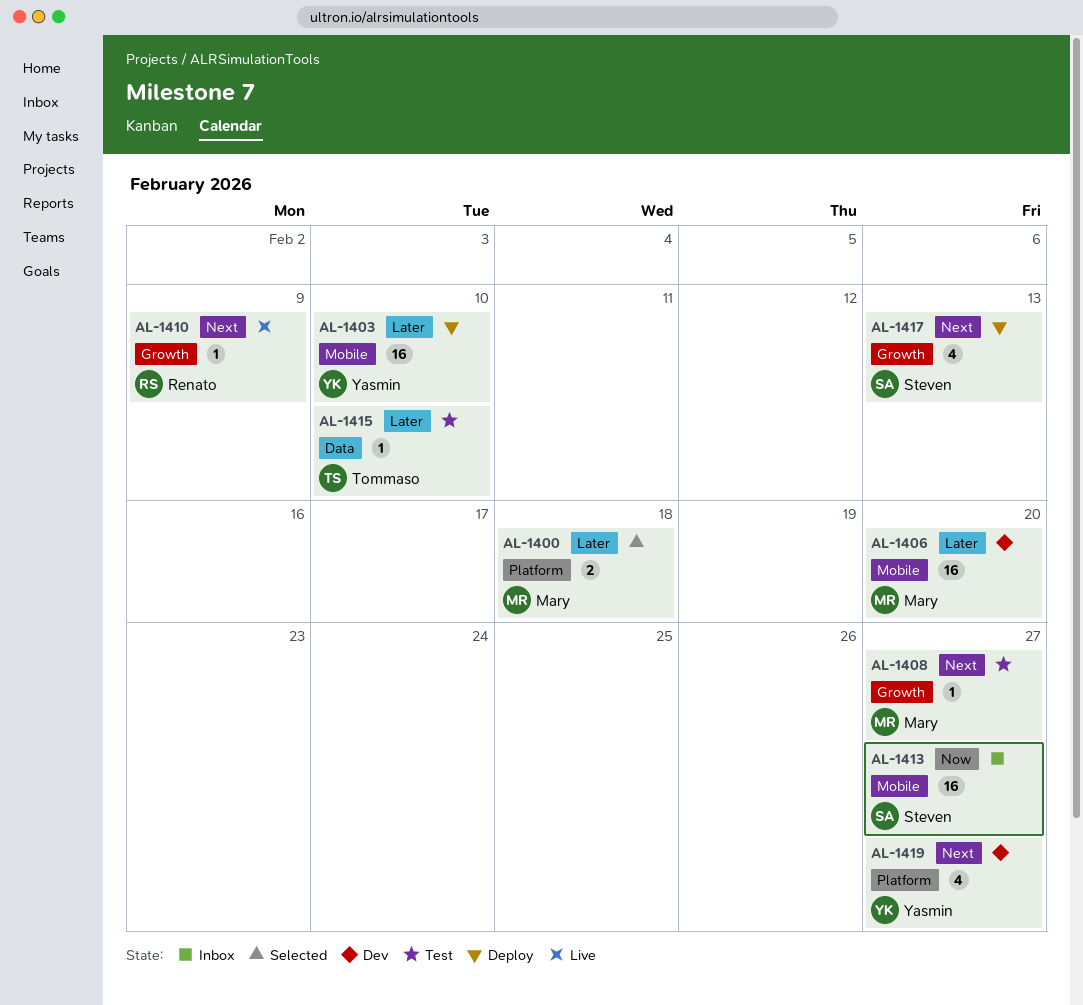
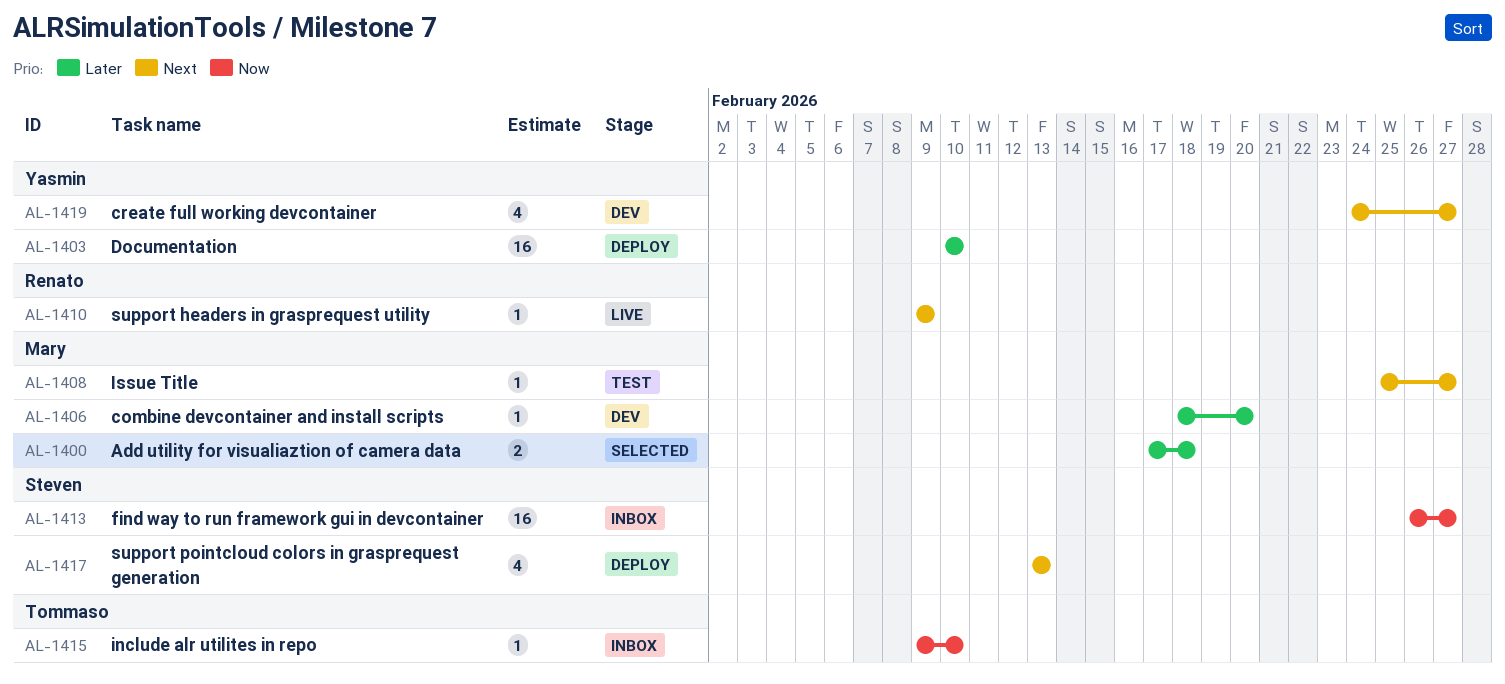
AL-1406, estimate: 16 -> 1
AL-1415, status: Test -> Inbox
AL-1415, priority: Later -> Now

